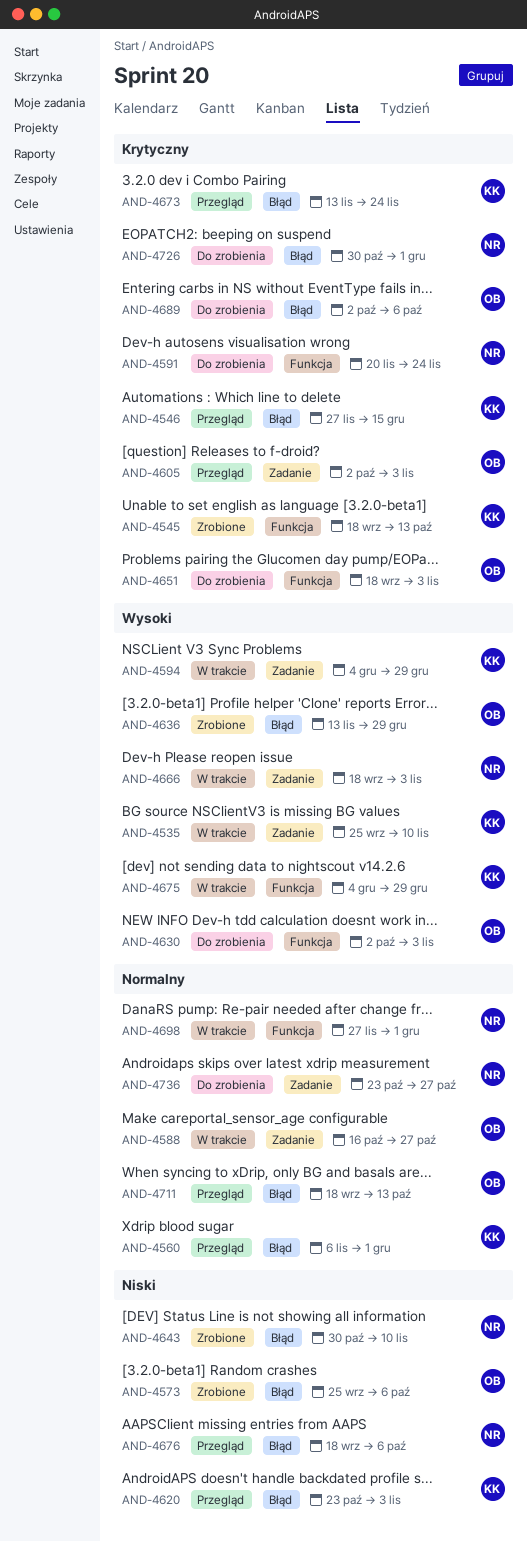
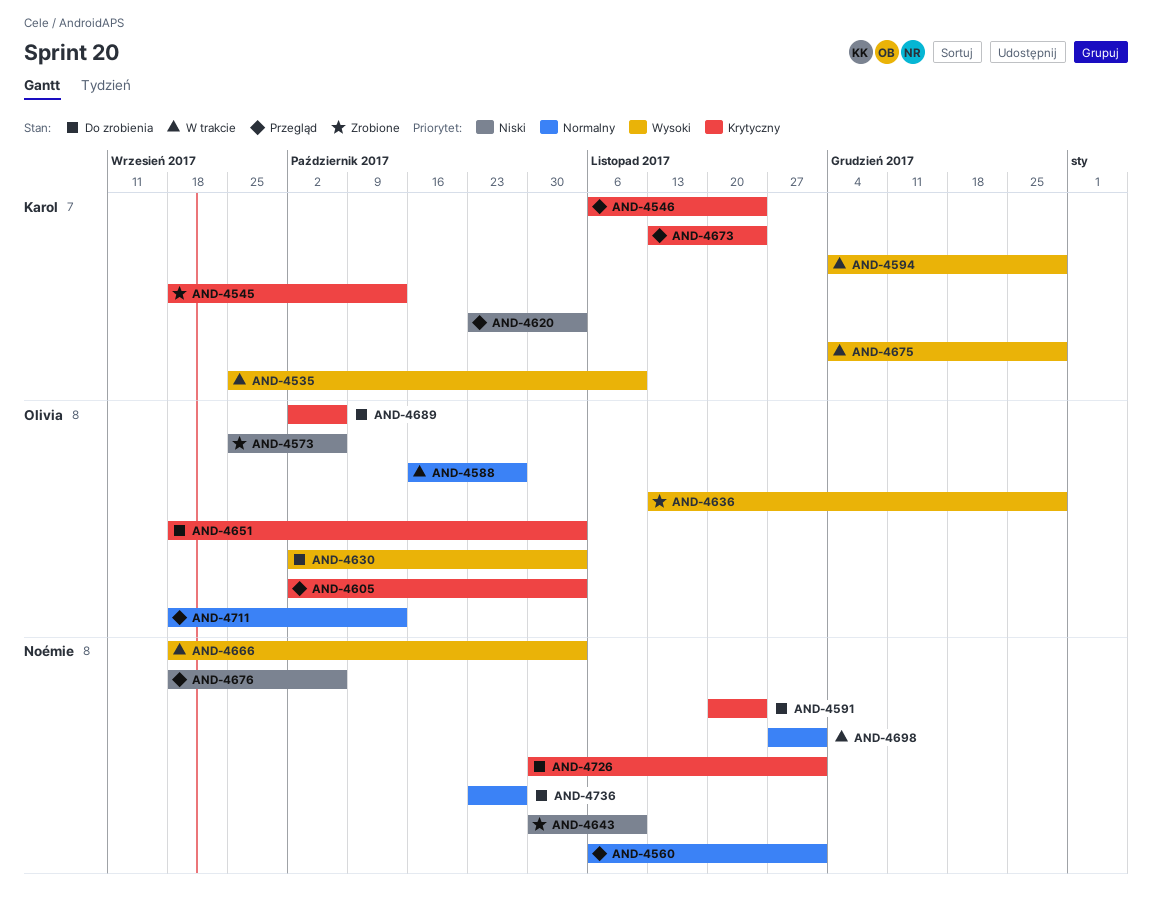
AND-4546, start: Nov 27 -> Nov 6
AND-4546, due: Dec 15 -> Nov 24
AND-4560, owner: Karol -> Noémie

